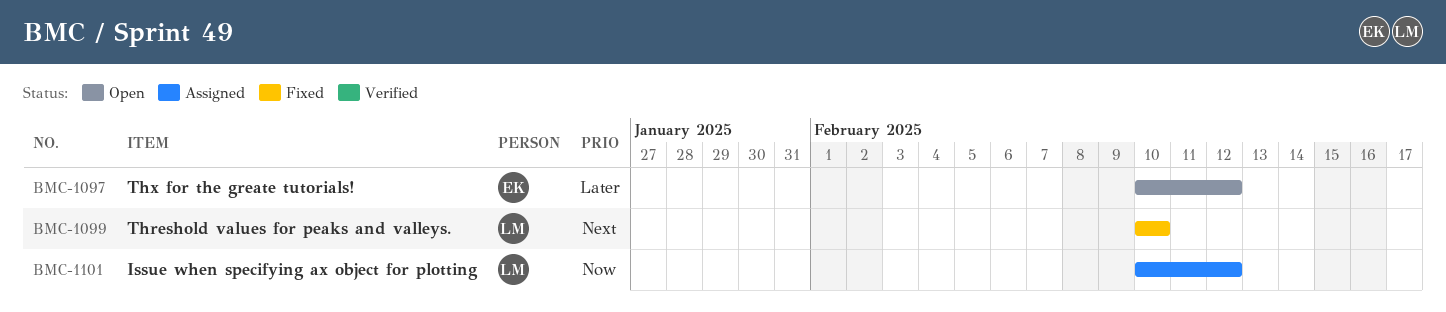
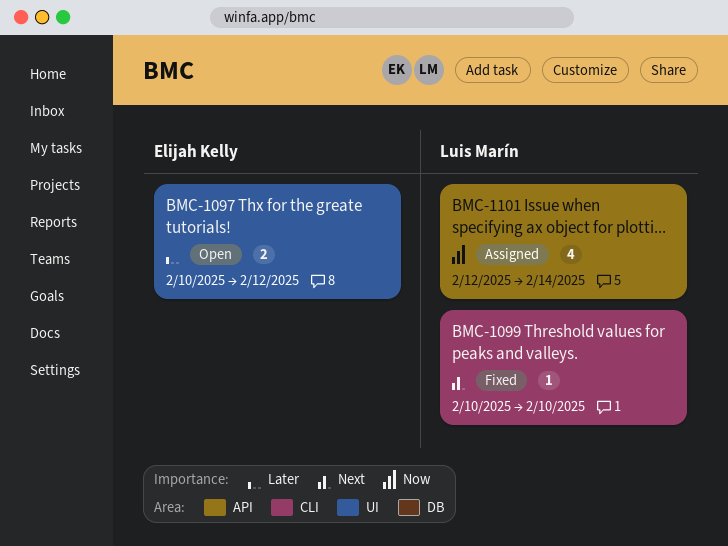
BMC-1101, start: Feb 10 -> Feb 12
BMC-1101, due: Feb 12 -> Feb 14

